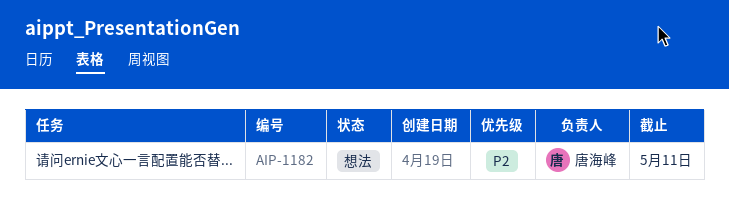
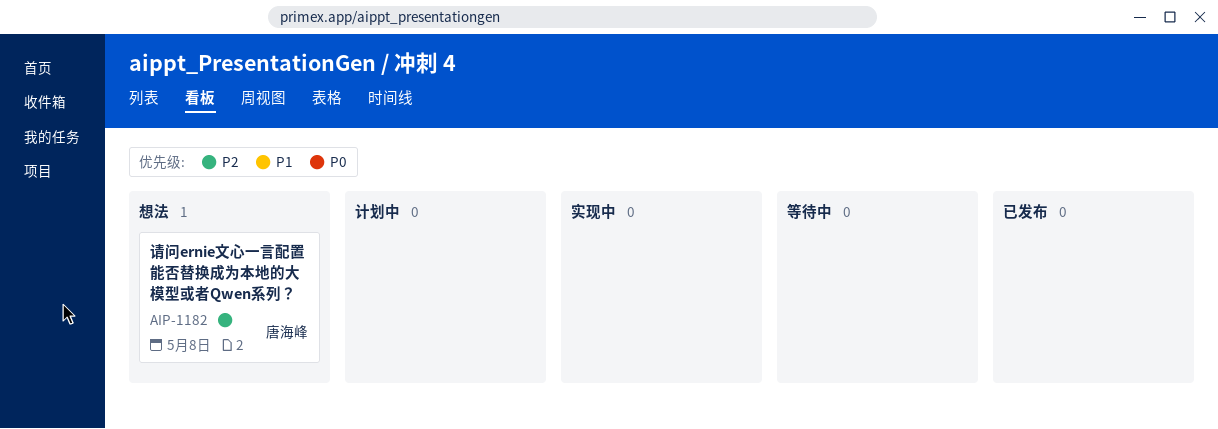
AIP-1182, due: May 11 -> May 8

